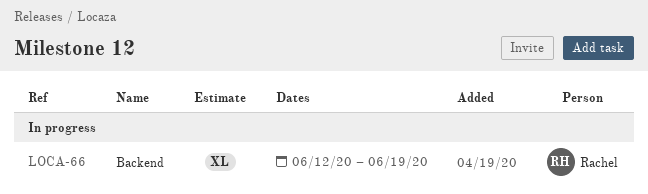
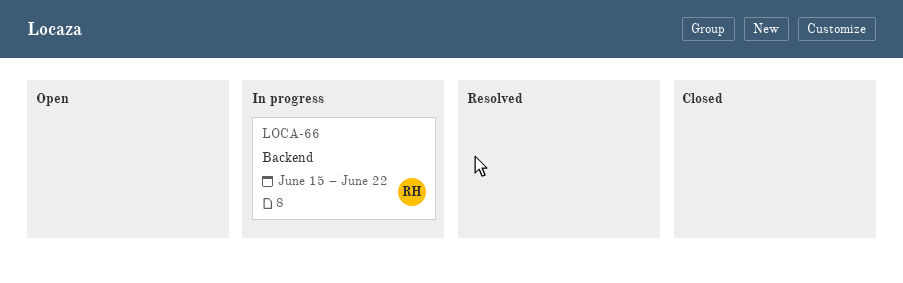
LOCA-66, start: Jun 12 -> Jun 15
LOCA-66, due: Jun 19 -> Jun 22

